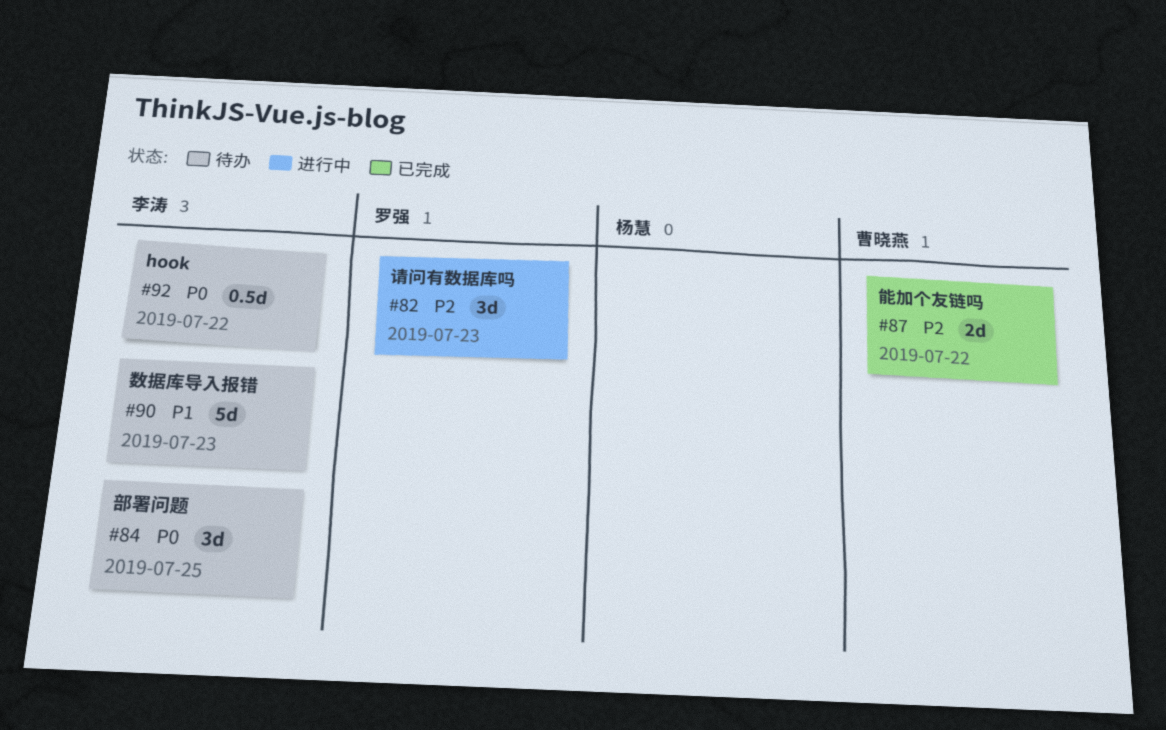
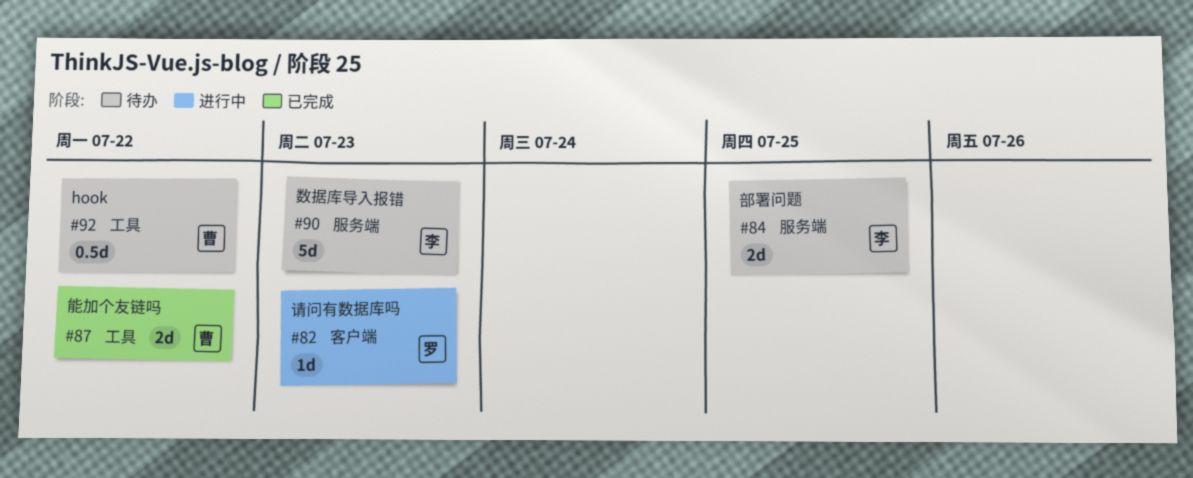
#82, estimate: 3d -> 1d
#84, estimate: 3d -> 2d
#92, owner: 李涛 -> 曹晓燕

